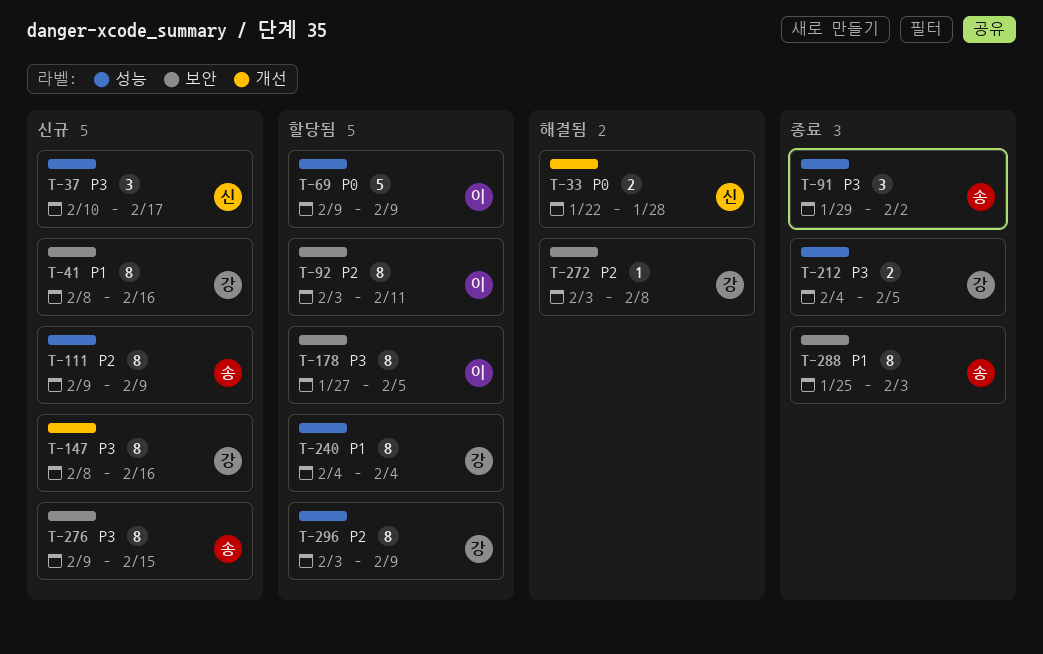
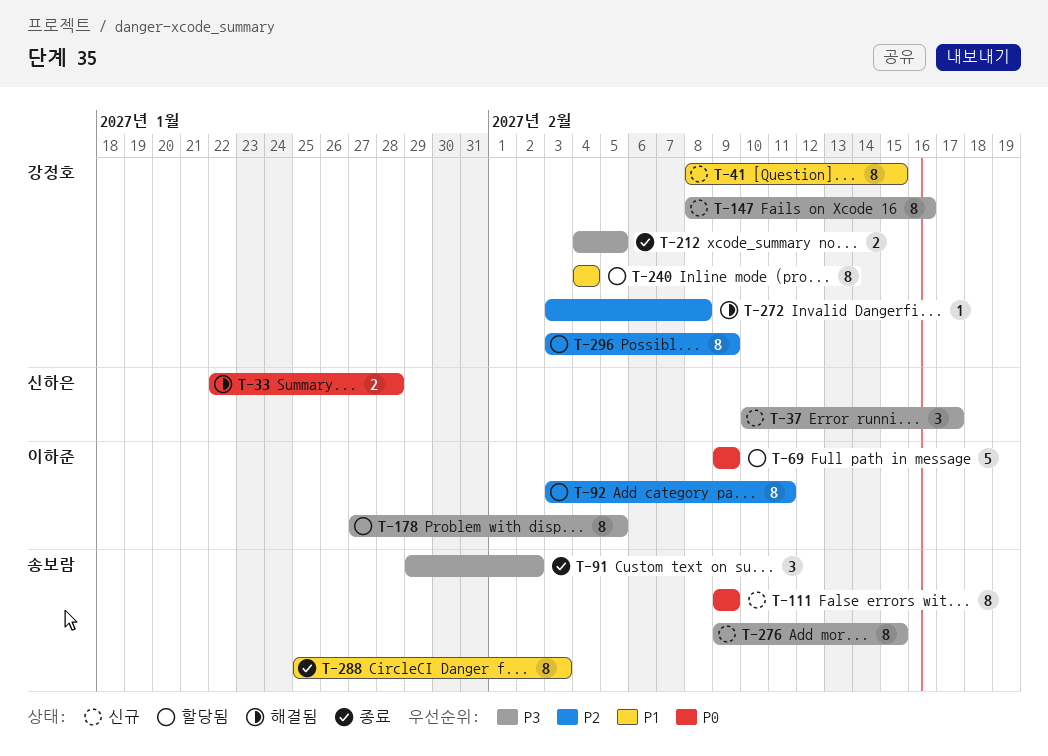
T-41, due: Feb 16 -> Feb 15
T-111, priority: P2 -> P0

